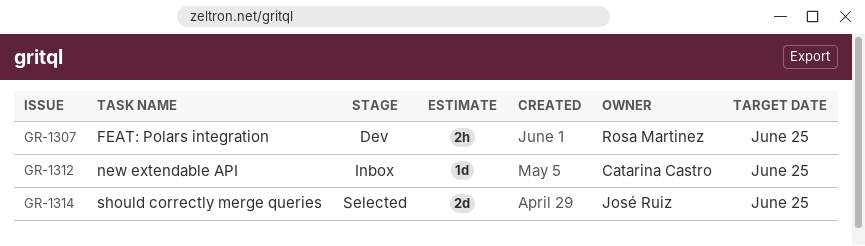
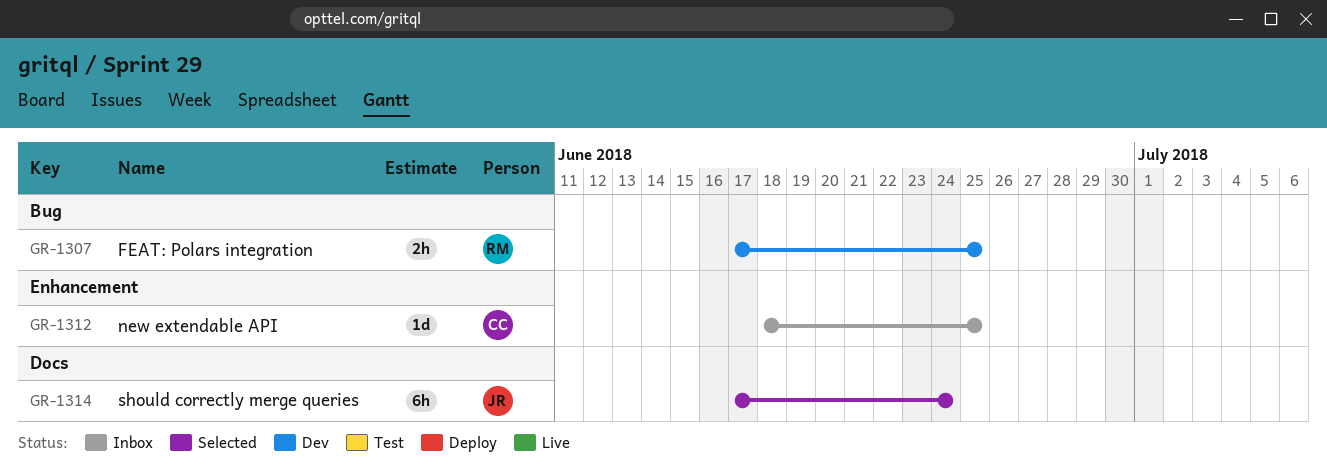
GR-1314, estimate: 2d -> 6h
GR-1314, due: Jun 25 -> Jun 24

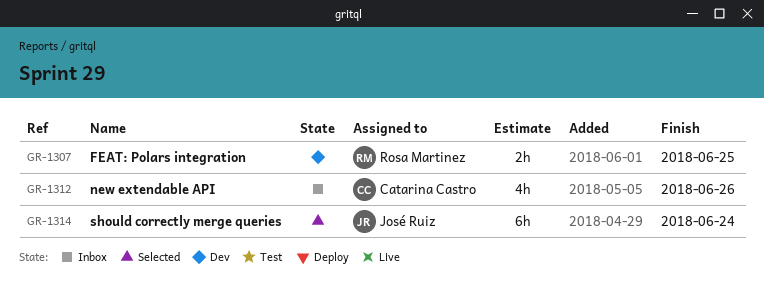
GR-1312, estimate: 1d -> 4h
GR-1312, due: Jun 25 -> Jun 26

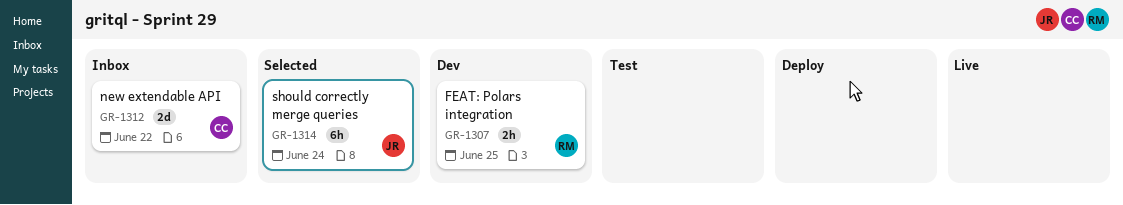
GR-1312, estimate: 4h -> 2d
GR-1312, due: Jun 26 -> Jun 22

